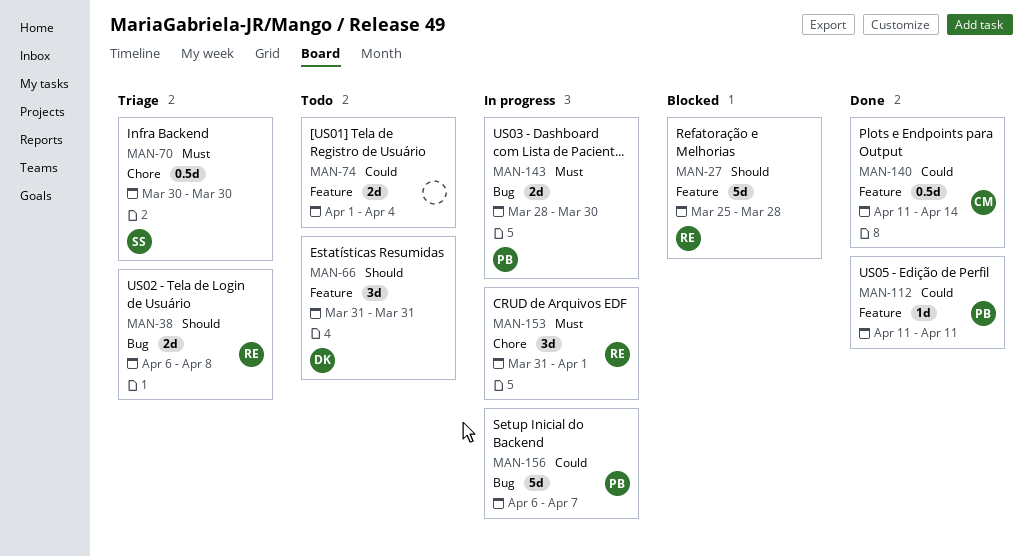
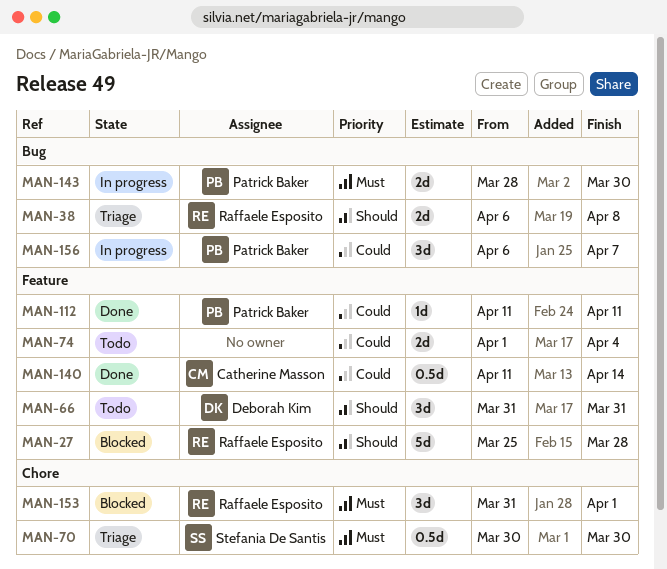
MAN-153, status: In progress -> Blocked
MAN-156, estimate: 5d -> 3d

